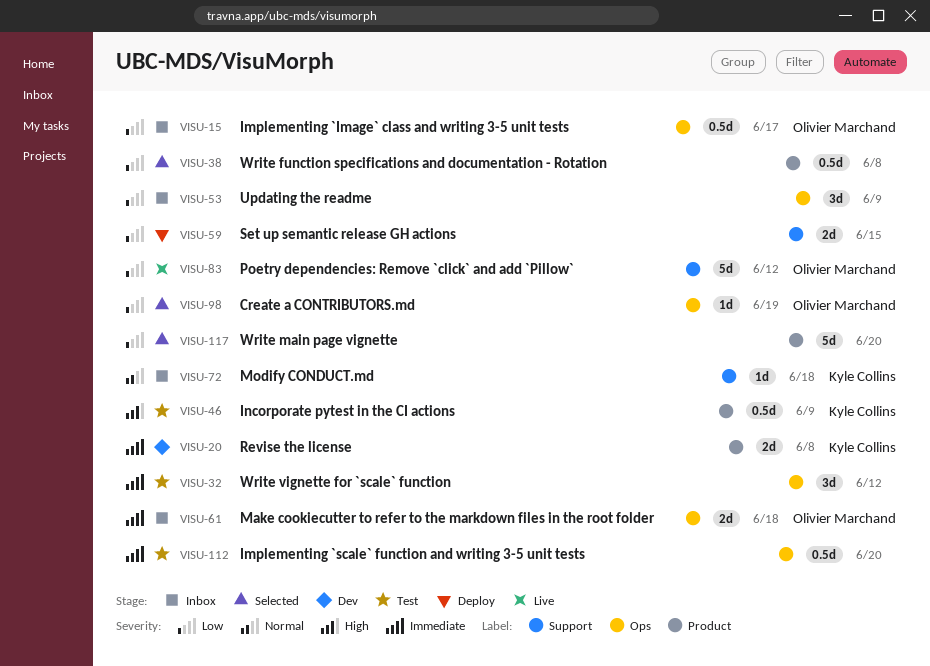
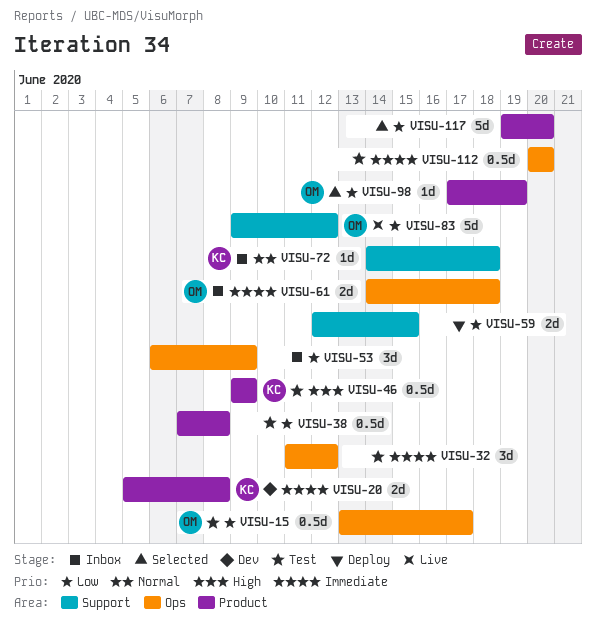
VISU-15, status: Inbox -> Test
VISU-38, status: Selected -> Test
VISU-98, label: Ops -> Product

